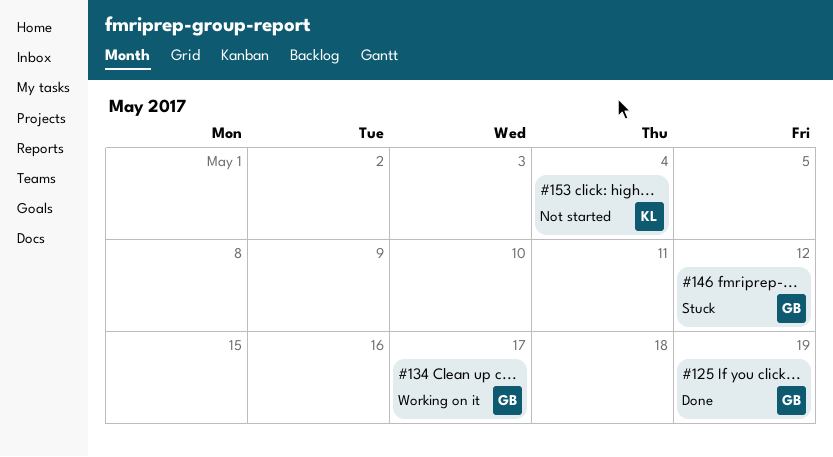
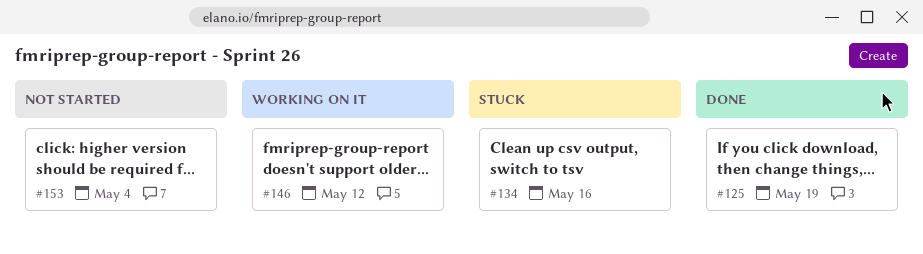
#134, status: Working on it -> Stuck
#134, due: May 17 -> May 16
#146, status: Stuck -> Working on it

